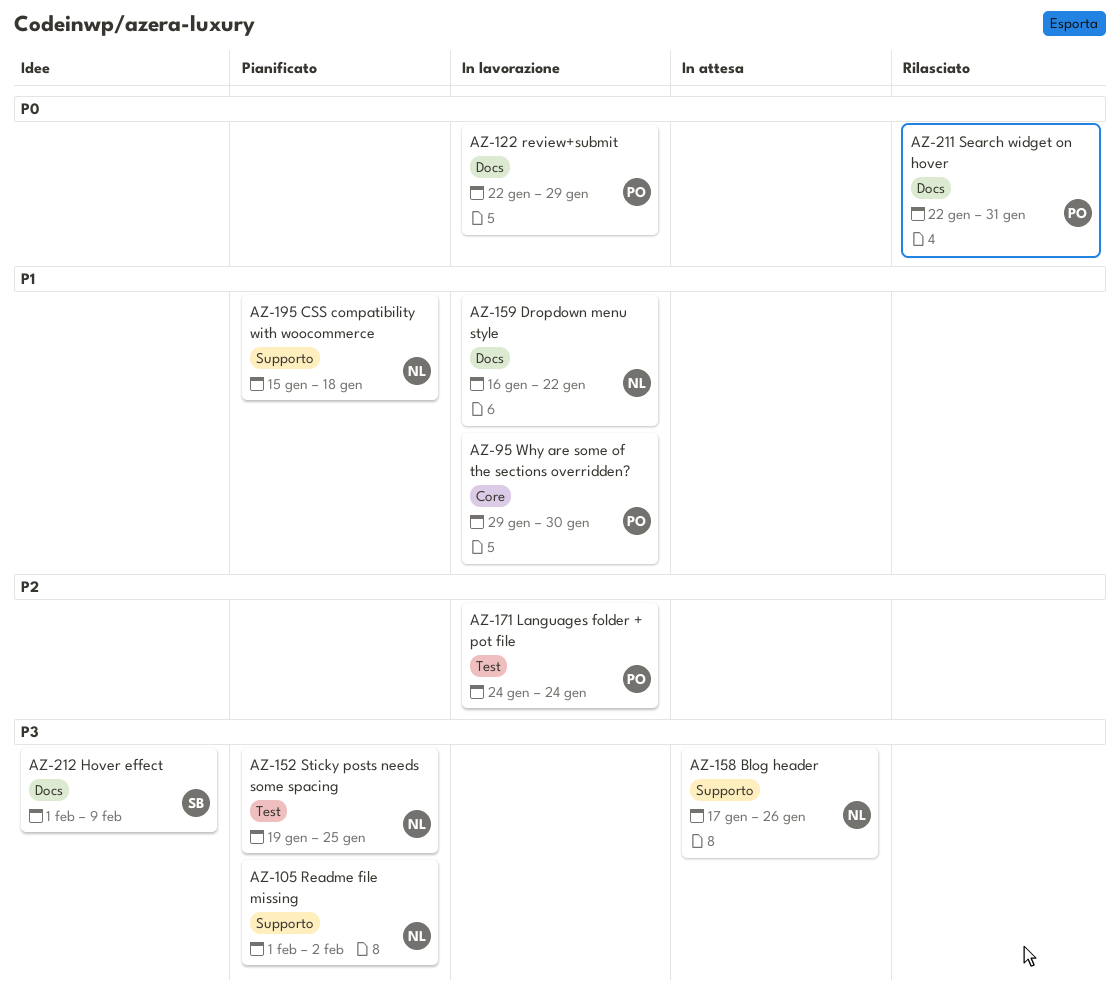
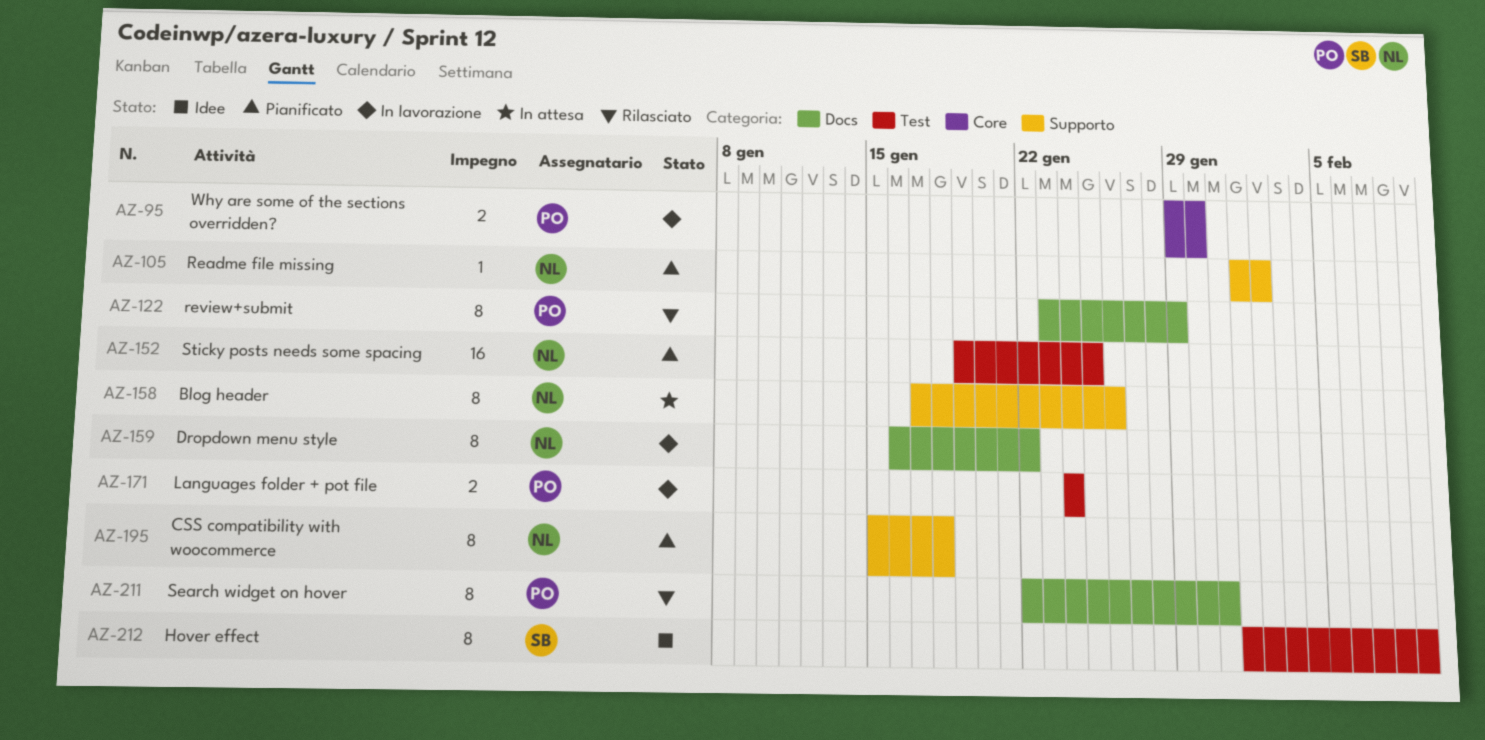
AZ-122, status: In lavorazione -> Rilasciato
AZ-122, start: Jan 22 -> Jan 23
AZ-212, label: Docs -> Test

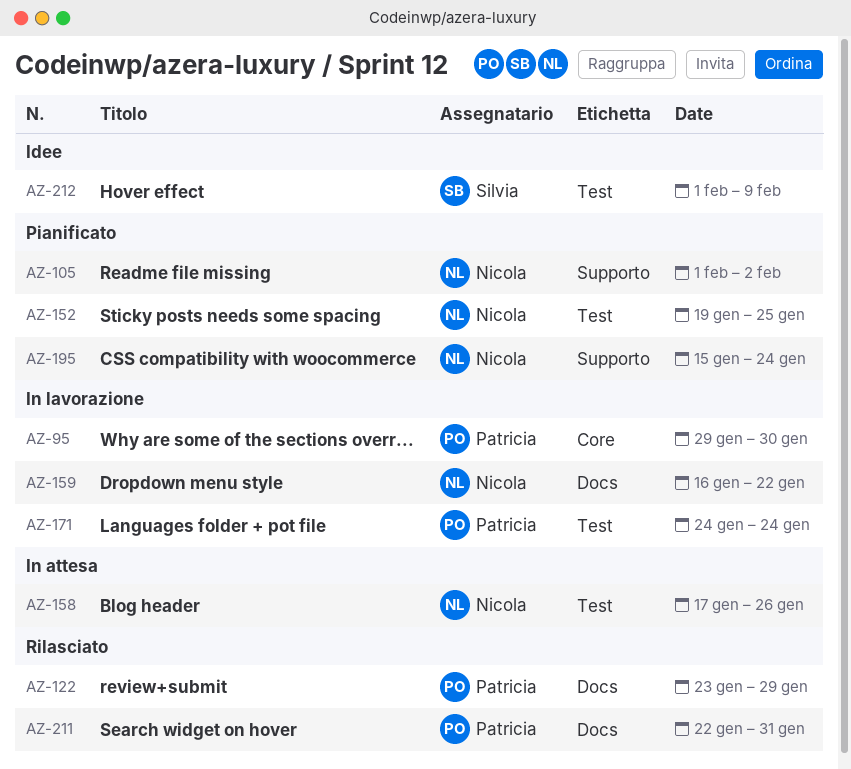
AZ-158, label: Supporto -> Test
AZ-195, due: Jan 18 -> Jan 24

